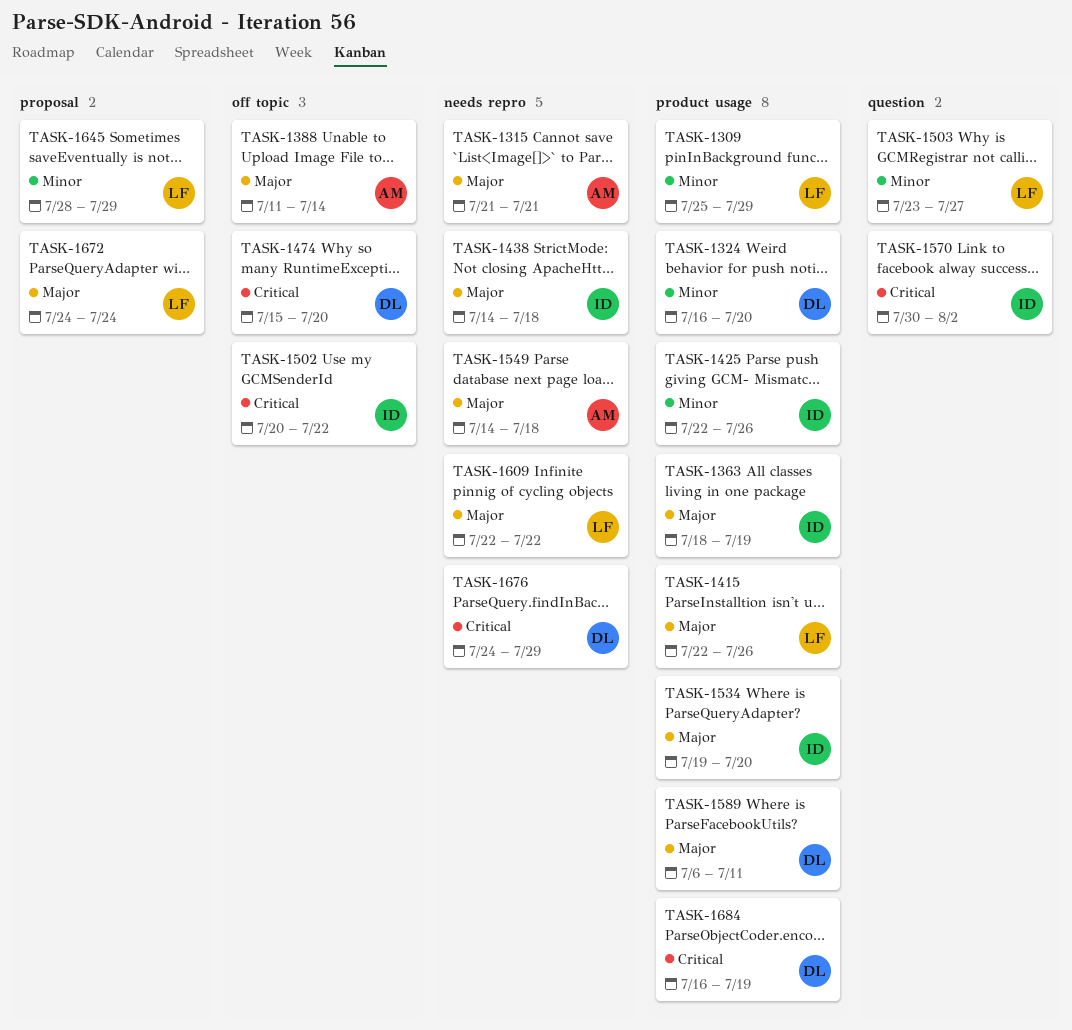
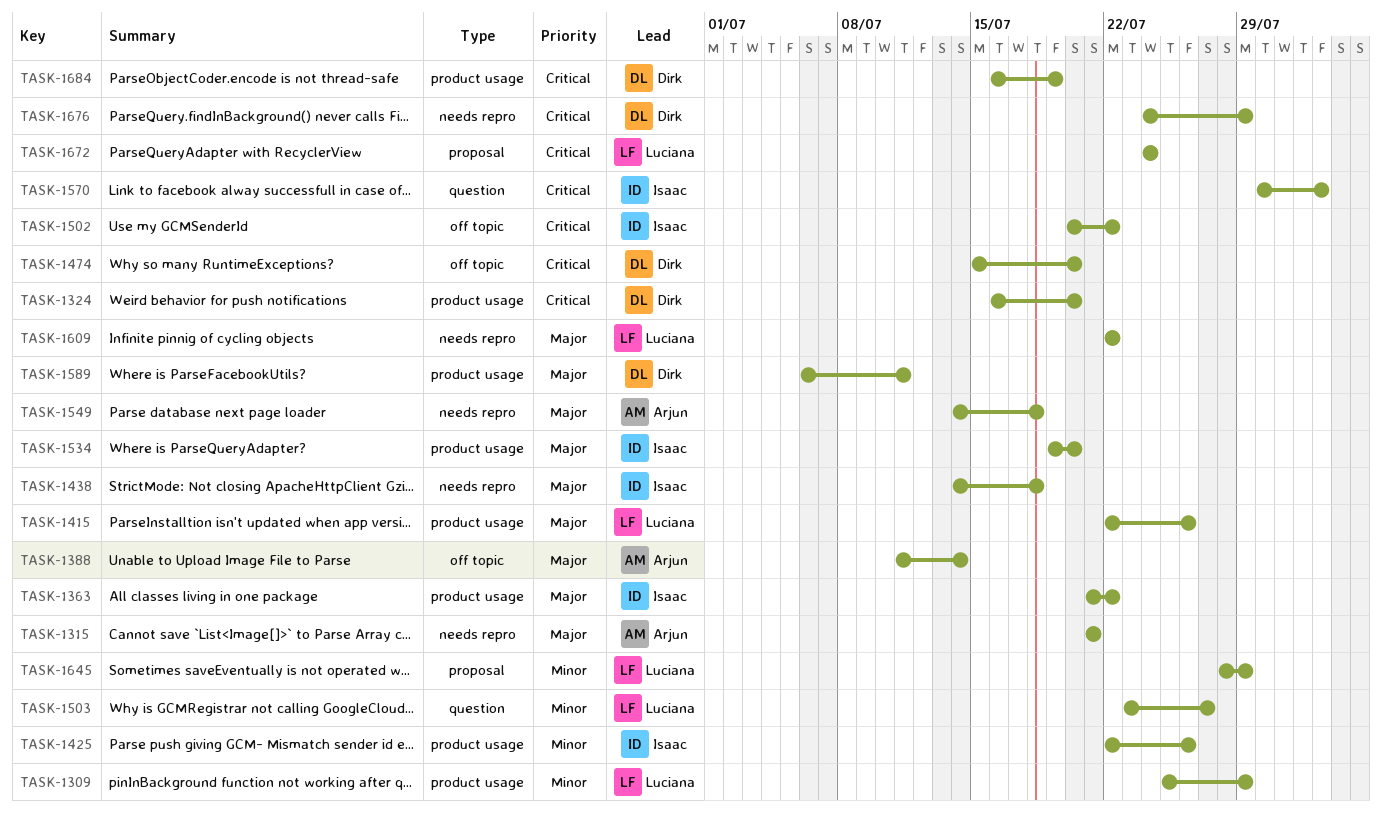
TASK-1324, priority: Minor -> Critical
TASK-1363, start: Jul 18 -> Jul 21
TASK-1363, due: Jul 19 -> Jul 22
TASK-1672, priority: Major -> Critical

